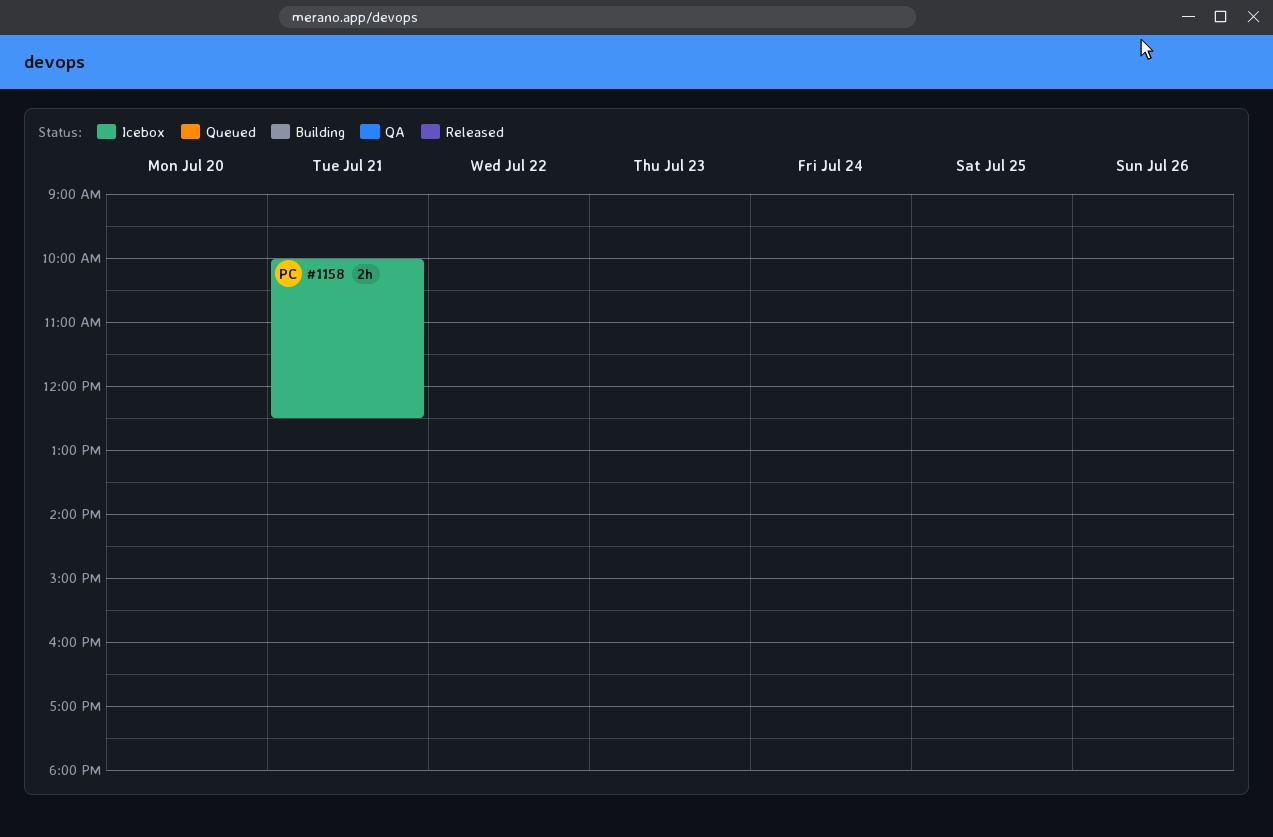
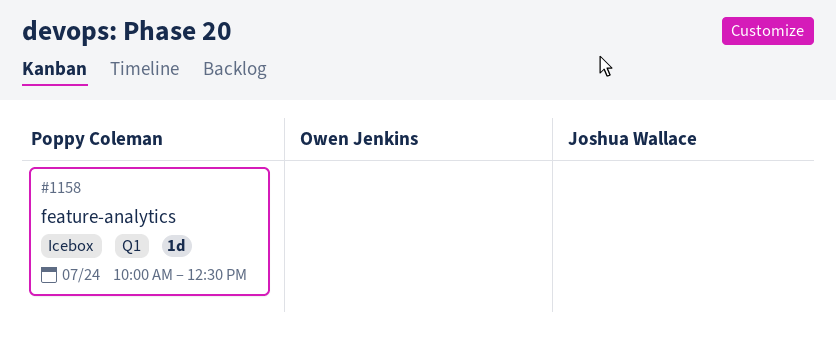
#1158, estimate: 2h -> 1d
#1158, day: Jul 21 -> Jul 24

